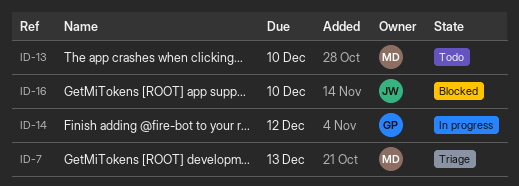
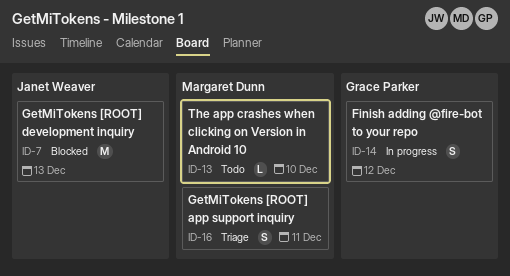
ID-7, status: Triage -> Blocked
ID-7, owner: Margaret Dunn -> Janet Weaver
ID-16, status: Blocked -> Triage
ID-16, owner: Janet Weaver -> Margaret Dunn
ID-16, due: Dec 10 -> Dec 11

